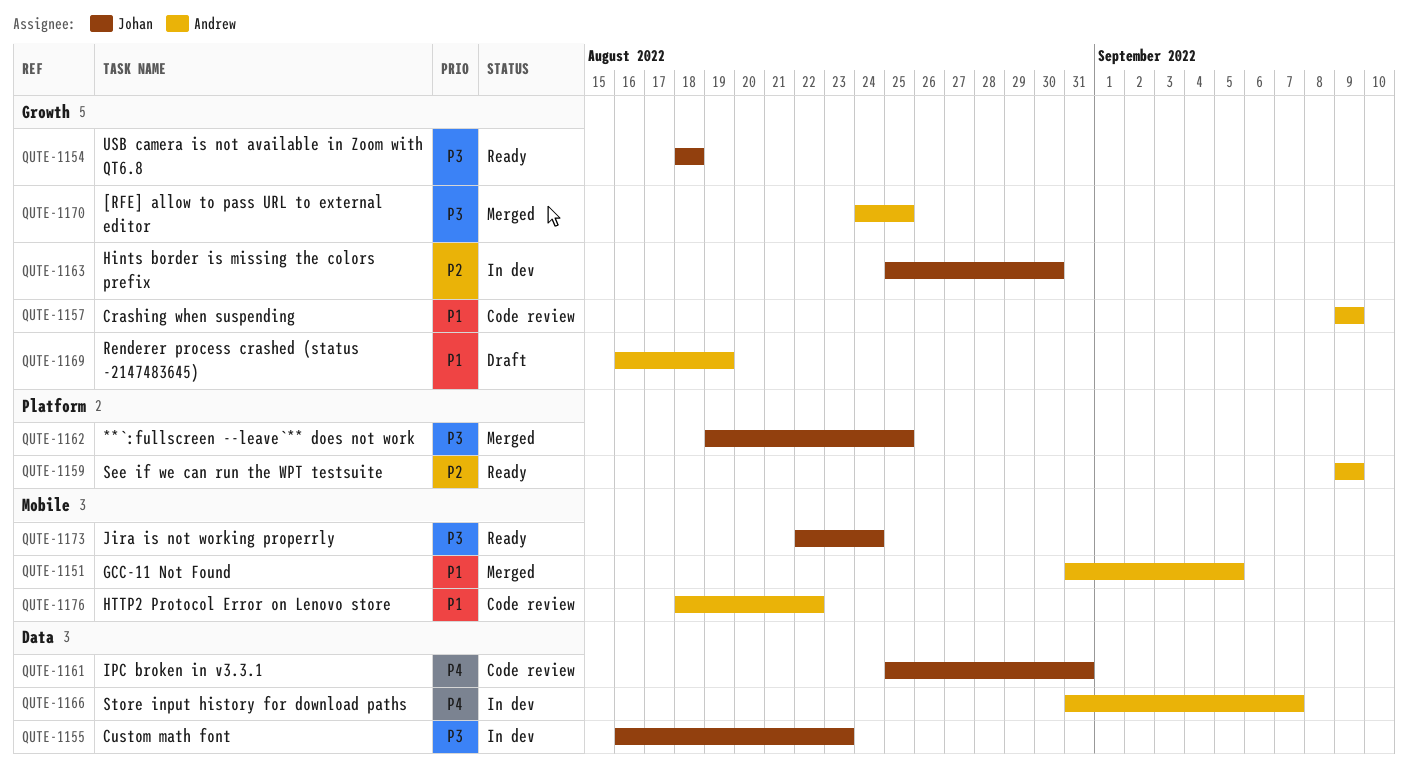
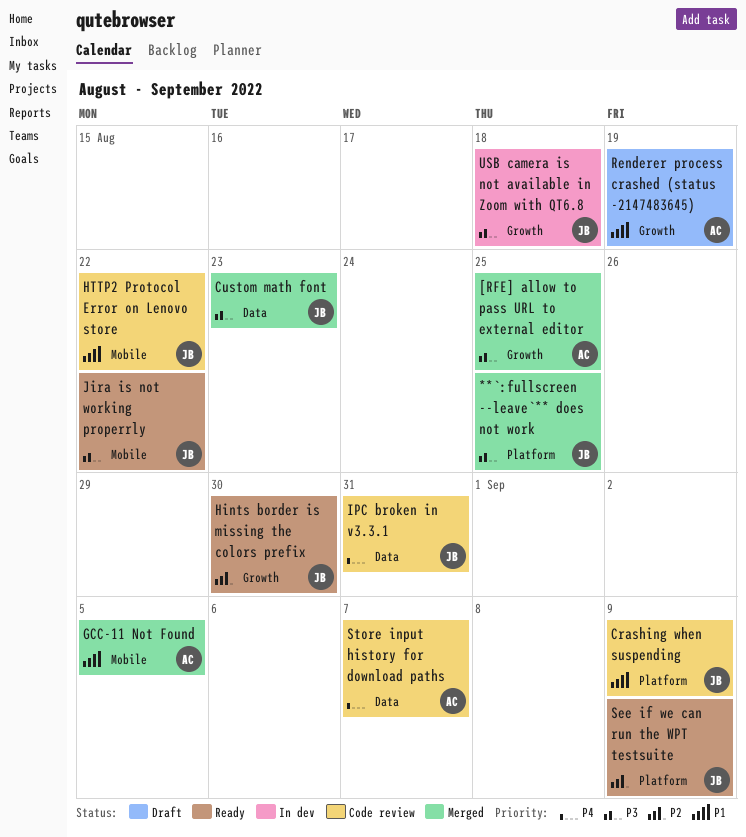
Crashing when suspending, owner: Andrew -> Johan
Crashing when suspending, label: Growth -> Platform
Custom math font, status: In dev -> Merged
Hints border is missing the colors prefix, status: In dev -> Ready
HTTP2 Protocol Error on Lenovo store, owner: Andrew -> Johan
Jira is not working properrly, due: Aug 24 -> Aug 22
See if we can run the WPT testsuite, owner: Andrew -> Johan
Store input history for download paths, status: In dev -> Code review
USB camera is not available in Zoom with QT6.8, status: Ready -> In dev

